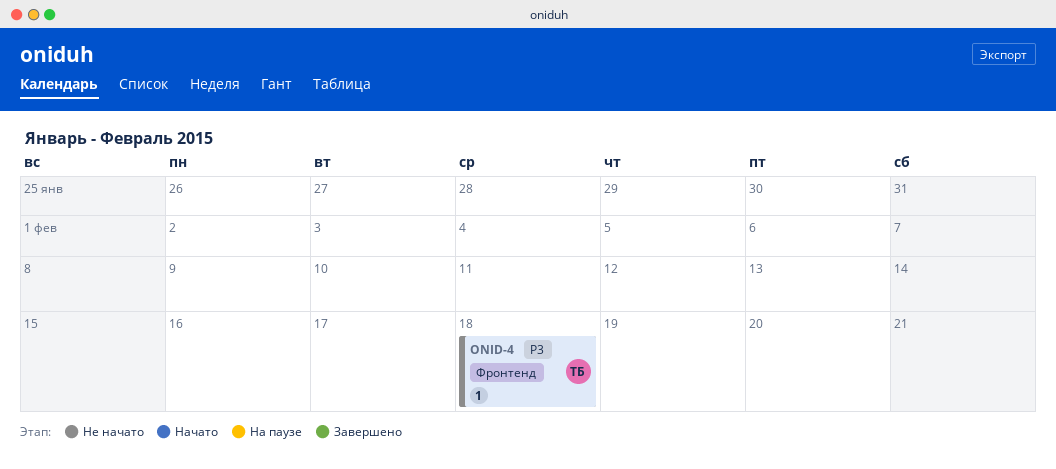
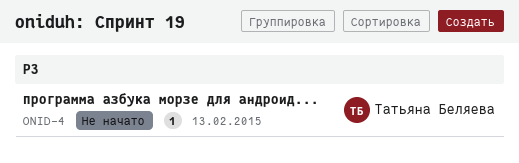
ONID-4, due: Feb 18 -> Feb 13

